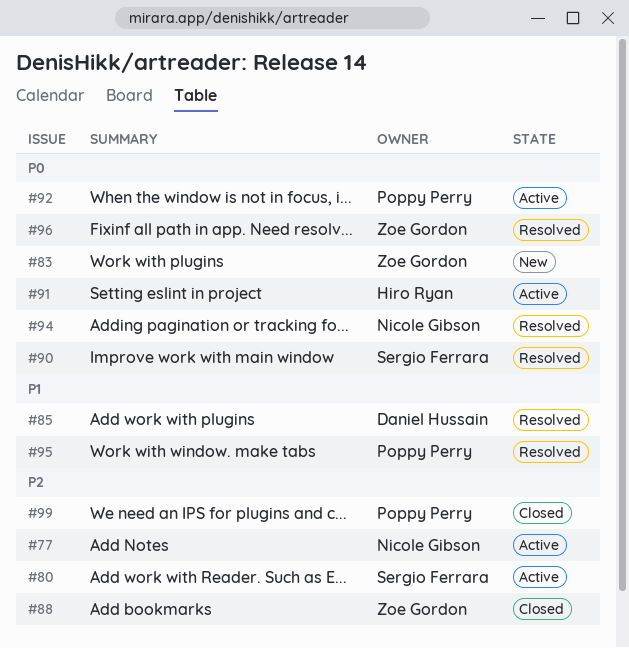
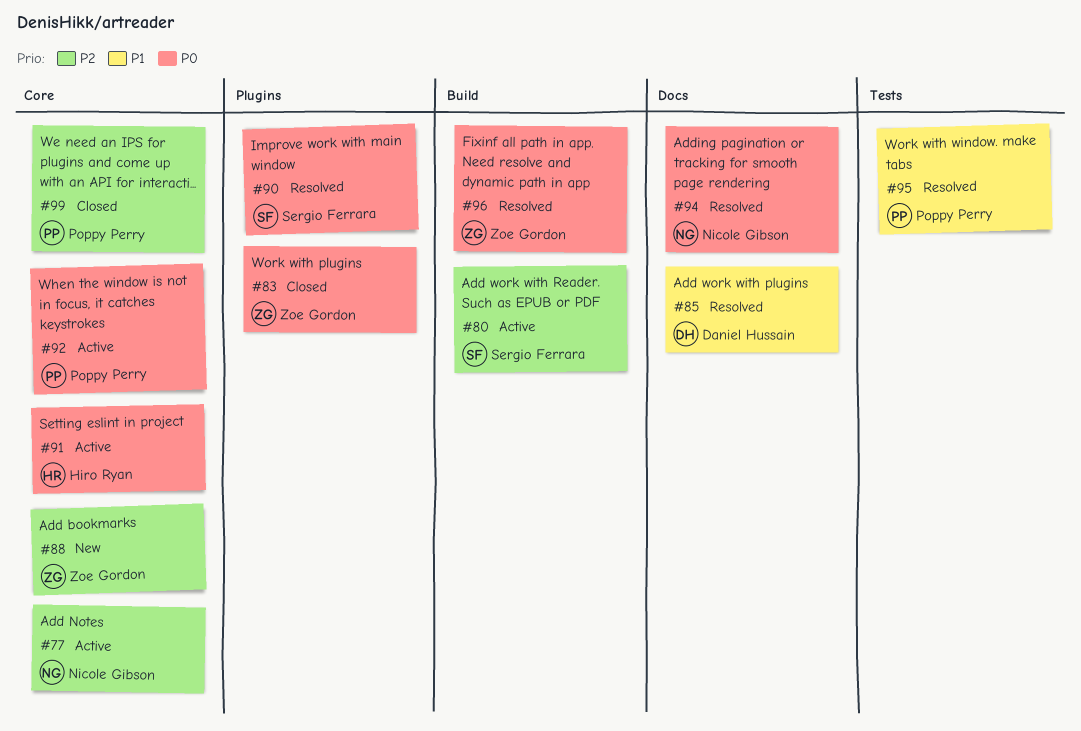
#83, status: New -> Closed
#88, status: Closed -> New

